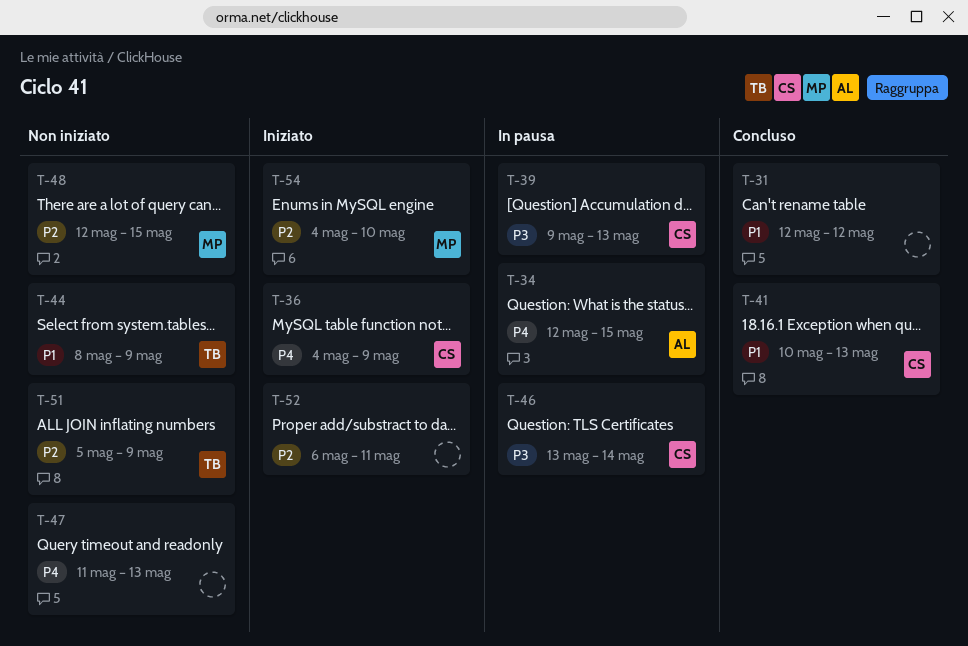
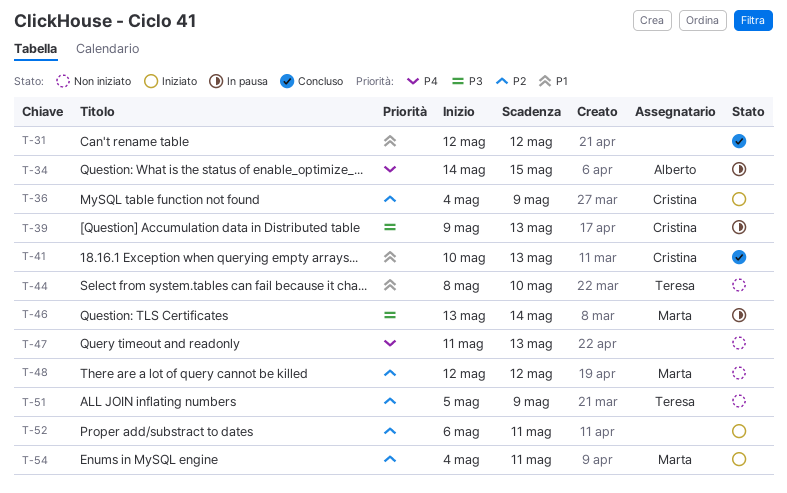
T-34, start: May 12 -> May 14
T-36, priority: P4 -> P2
T-44, due: May 9 -> May 10
T-46, owner: Cristina -> Marta
T-48, due: May 15 -> May 12
T-54, due: May 10 -> May 11

